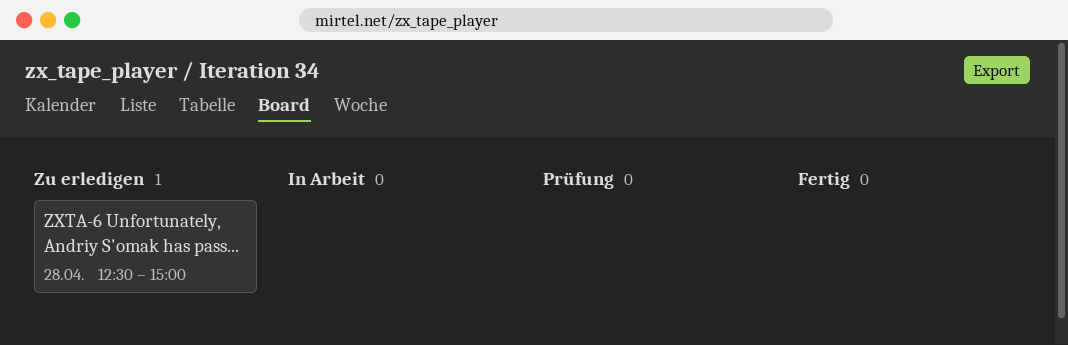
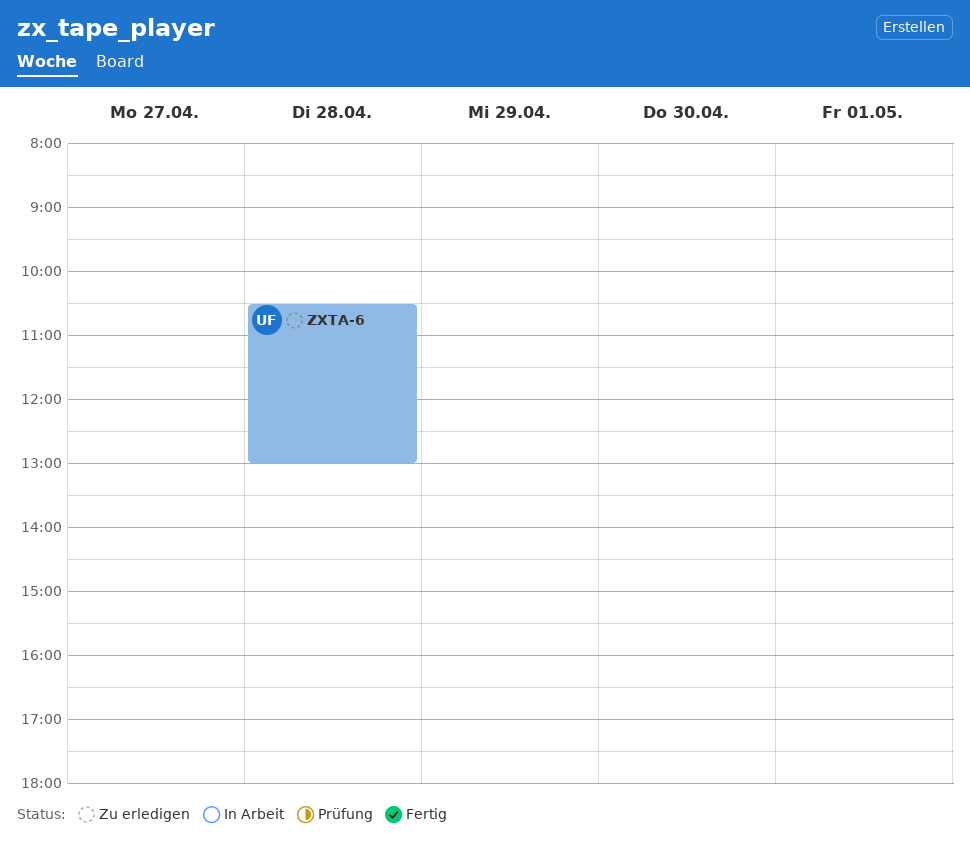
ZXTA-6, begins: 12:30 -> 10:30
ZXTA-6, ends: 15:00 -> 13:00

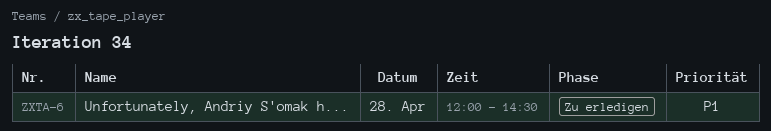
ZXTA-6, begins: 10:30 -> 12:00
ZXTA-6, ends: 13:00 -> 14:30

